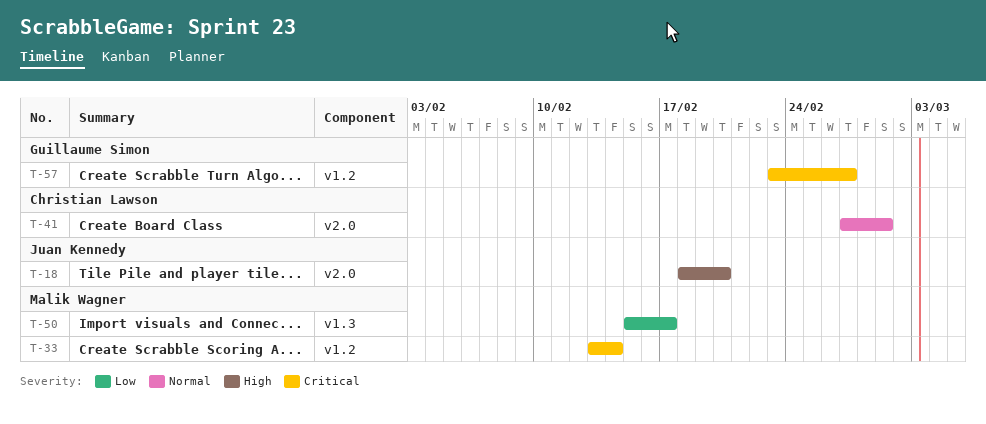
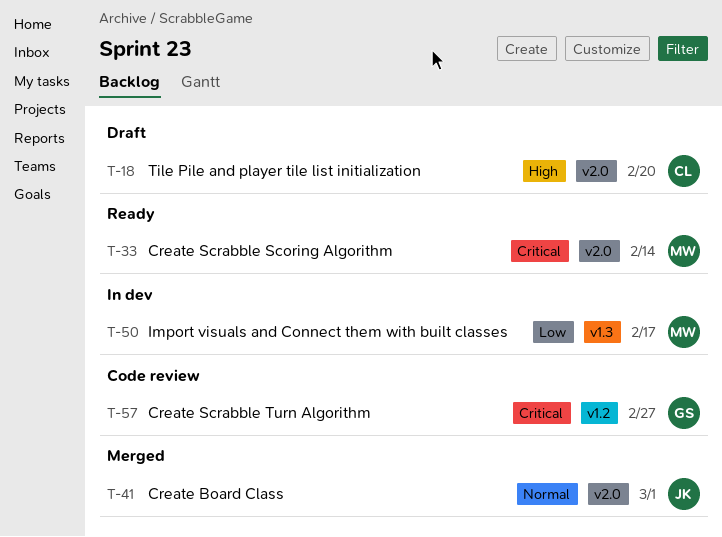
T-18, owner: Juan Kennedy -> Christian Lawson
T-33, label: v1.2 -> v2.0
T-41, owner: Christian Lawson -> Juan Kennedy

